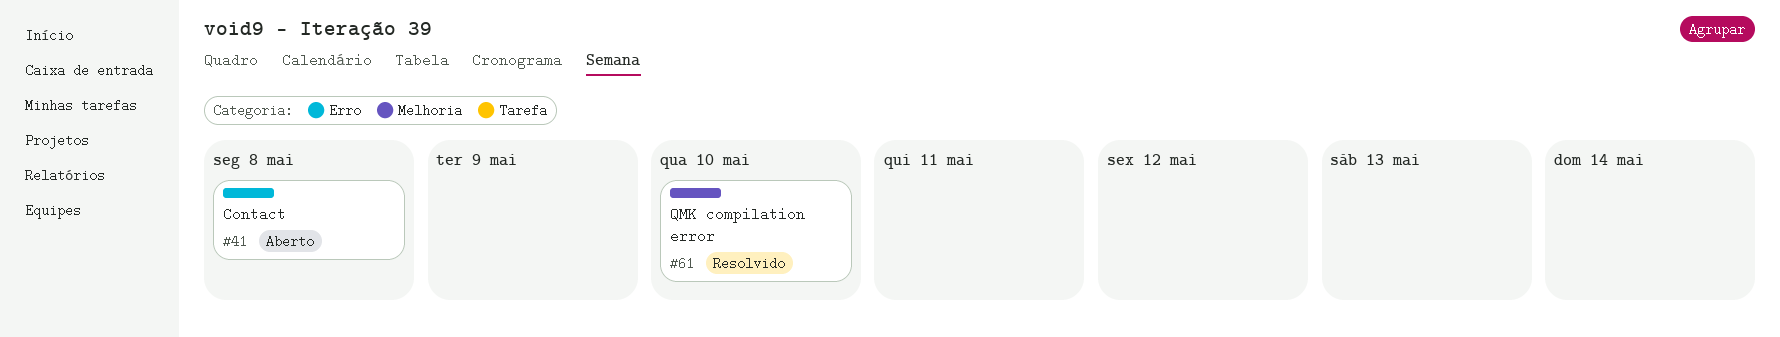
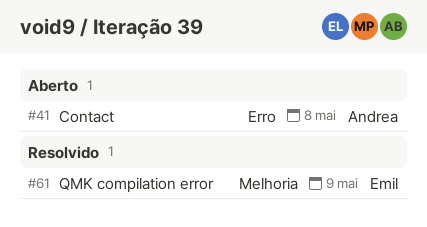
#61, due: May 10 -> May 9

